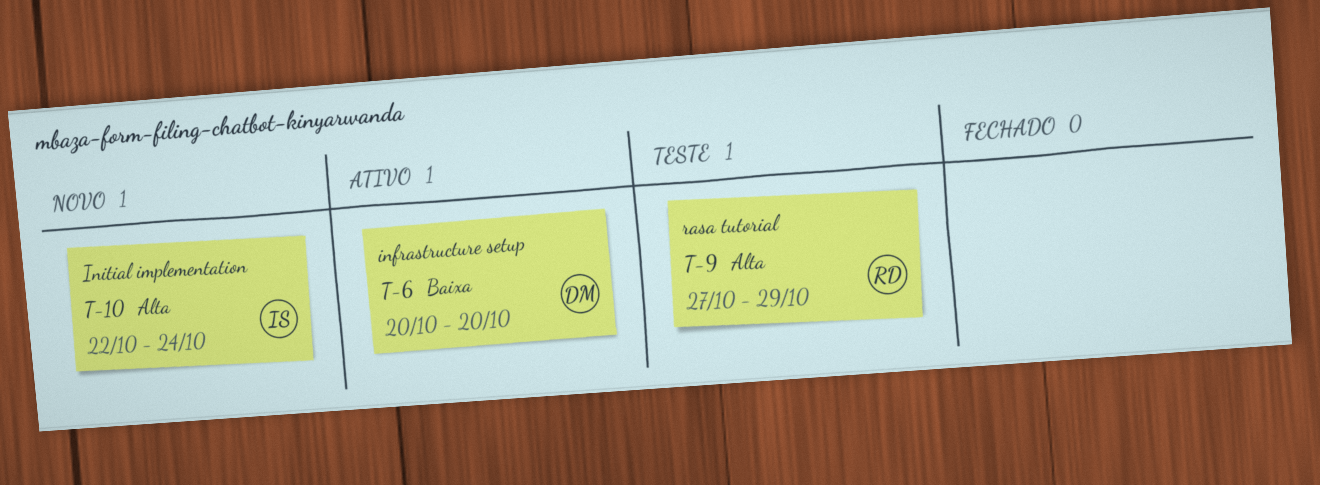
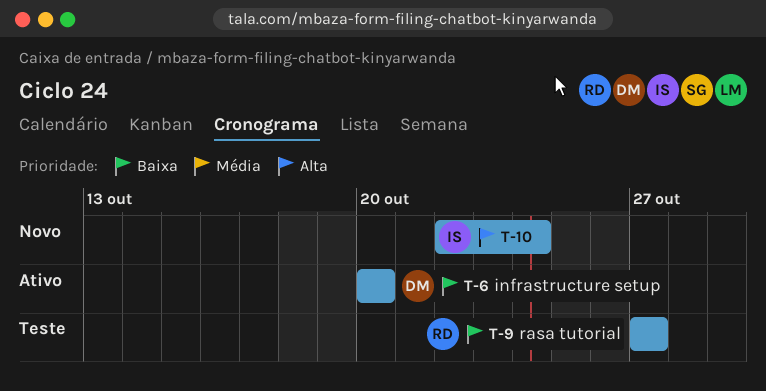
T-9, priority: Alta -> Baixa
T-9, due: Oct 29 -> Oct 27

